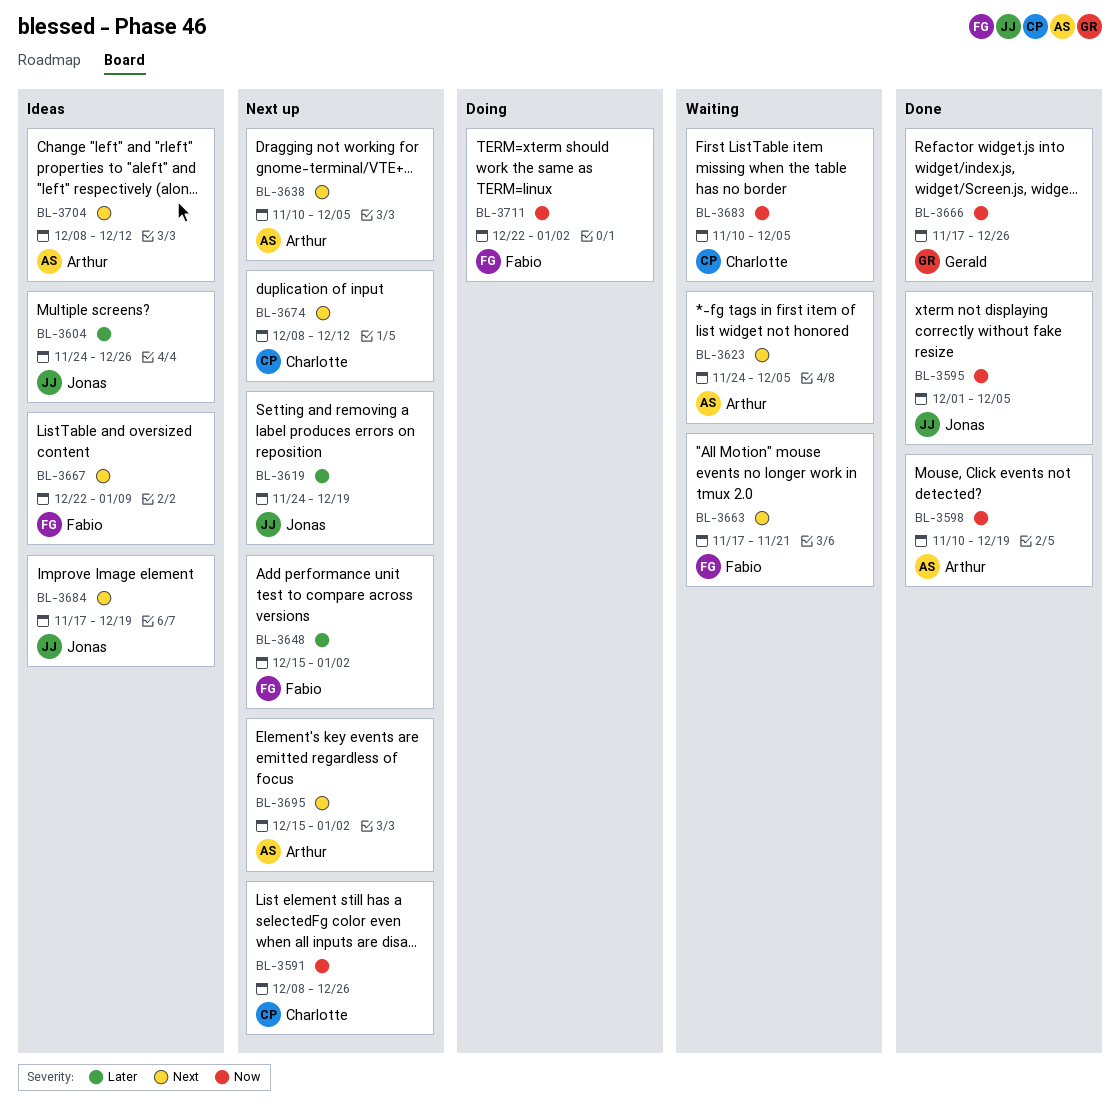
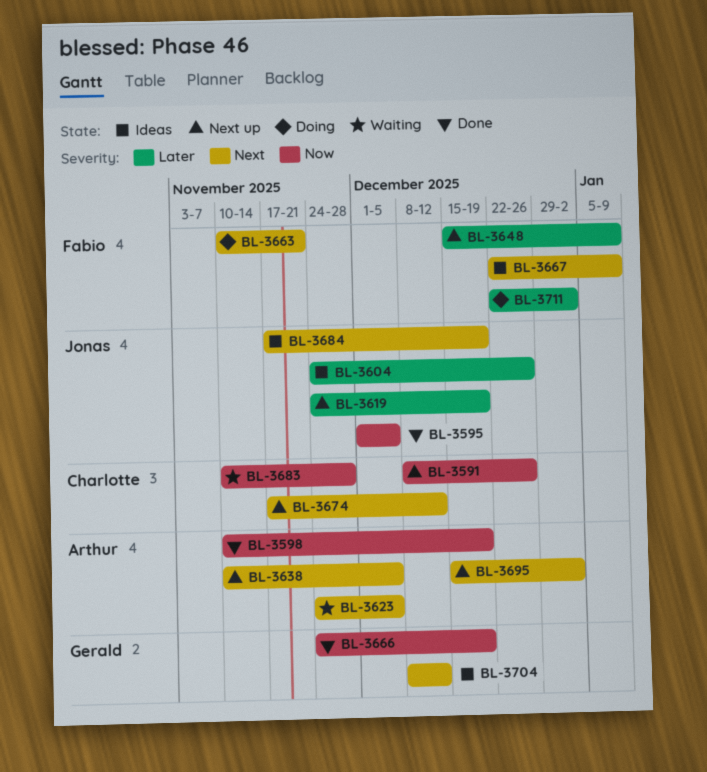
BL-3648, due: Jan 2 -> Jan 9
BL-3663, status: Waiting -> Doing
BL-3663, start: Nov 17 -> Nov 10
BL-3666, start: Nov 17 -> Nov 24
BL-3666, due: Dec 26 -> Dec 19
BL-3674, start: Dec 8 -> Nov 17
BL-3683, due: Dec 5 -> Nov 28
BL-3704, owner: Arthur -> Gerald
BL-3711, priority: Now -> Later

